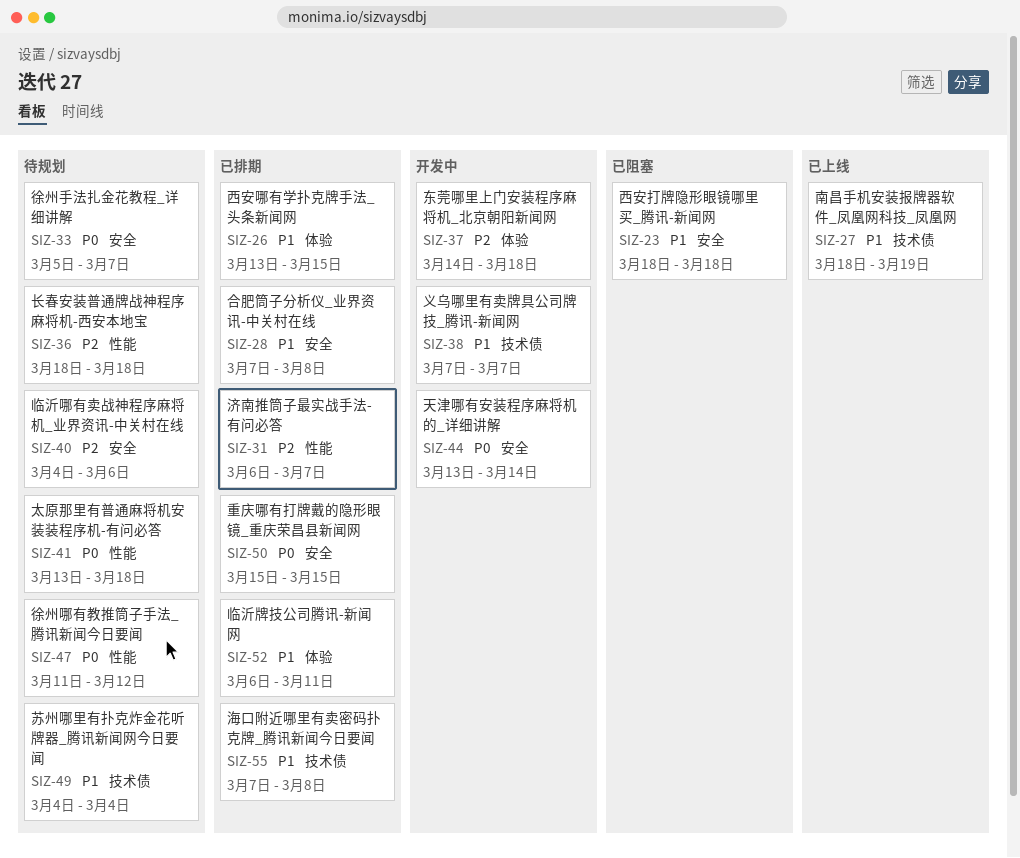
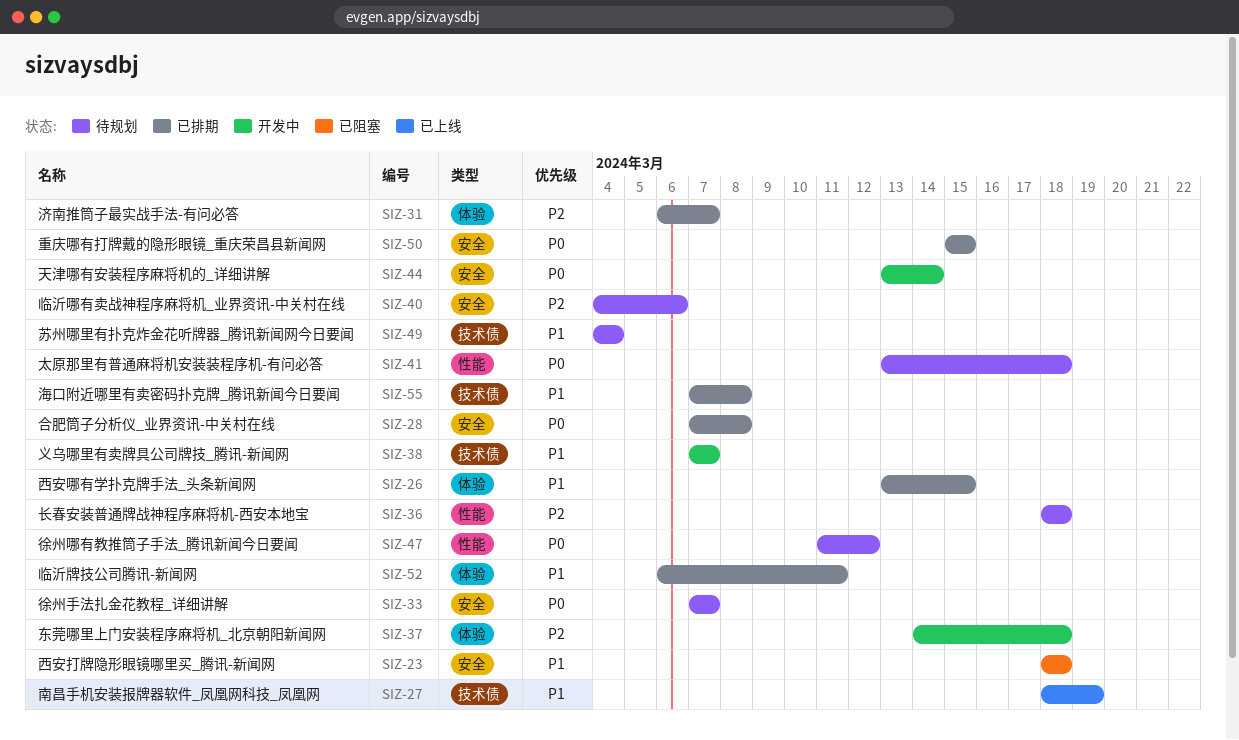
SIZ-28, priority: P1 -> P0
SIZ-31, label: 性能 -> 体验
SIZ-33, start: Mar 5 -> Mar 7

